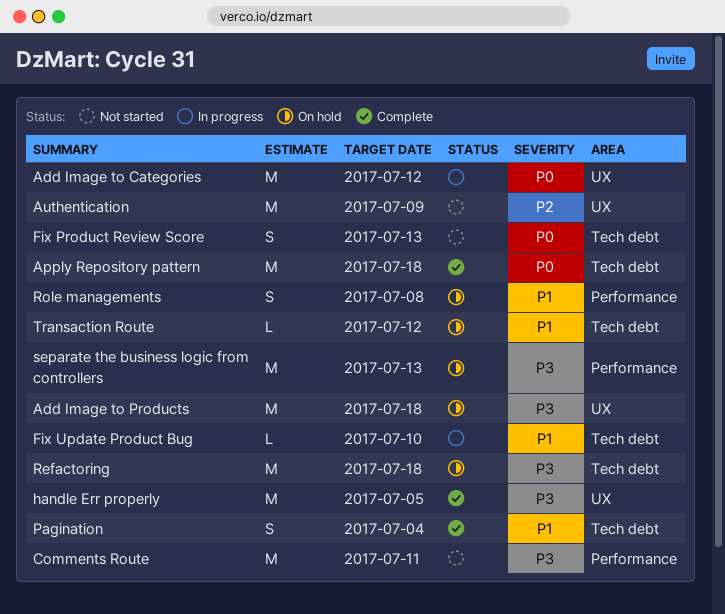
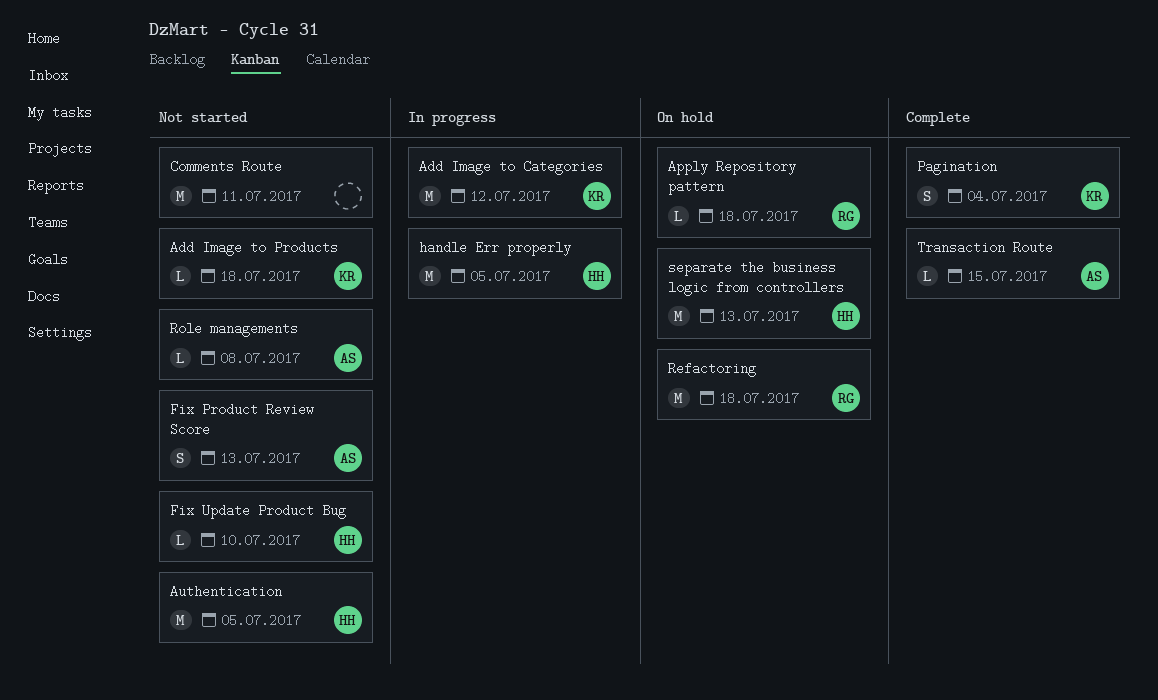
Add Image to Products, status: On hold -> Not started
Add Image to Products, estimate: M -> L
Apply Repository pattern, status: Complete -> On hold
Apply Repository pattern, estimate: M -> L
Authentication, due: Jul 9 -> Jul 5
Fix Update Product Bug, status: In progress -> Not started
handle Err properly, status: Complete -> In progress
Role managements, status: On hold -> Not started
Role managements, estimate: S -> L
Transaction Route, status: On hold -> Complete
Transaction Route, due: Jul 12 -> Jul 15

